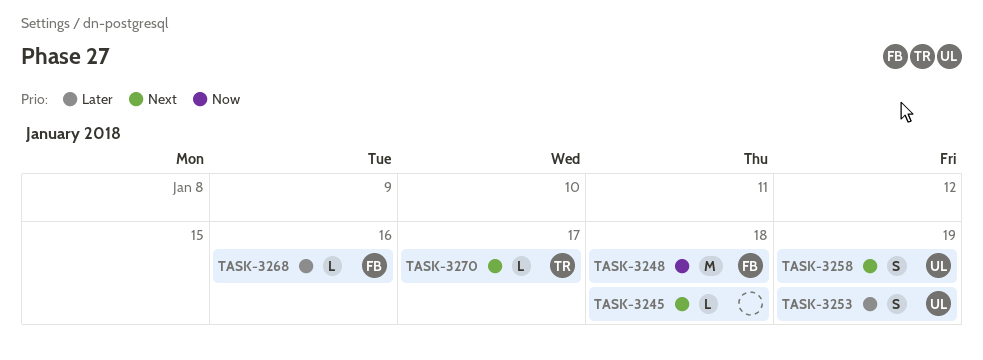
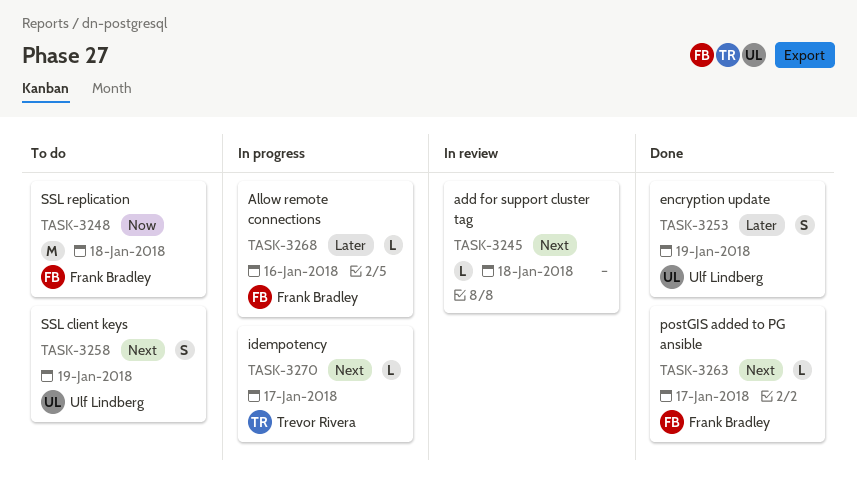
TASK-3263: none -> present

